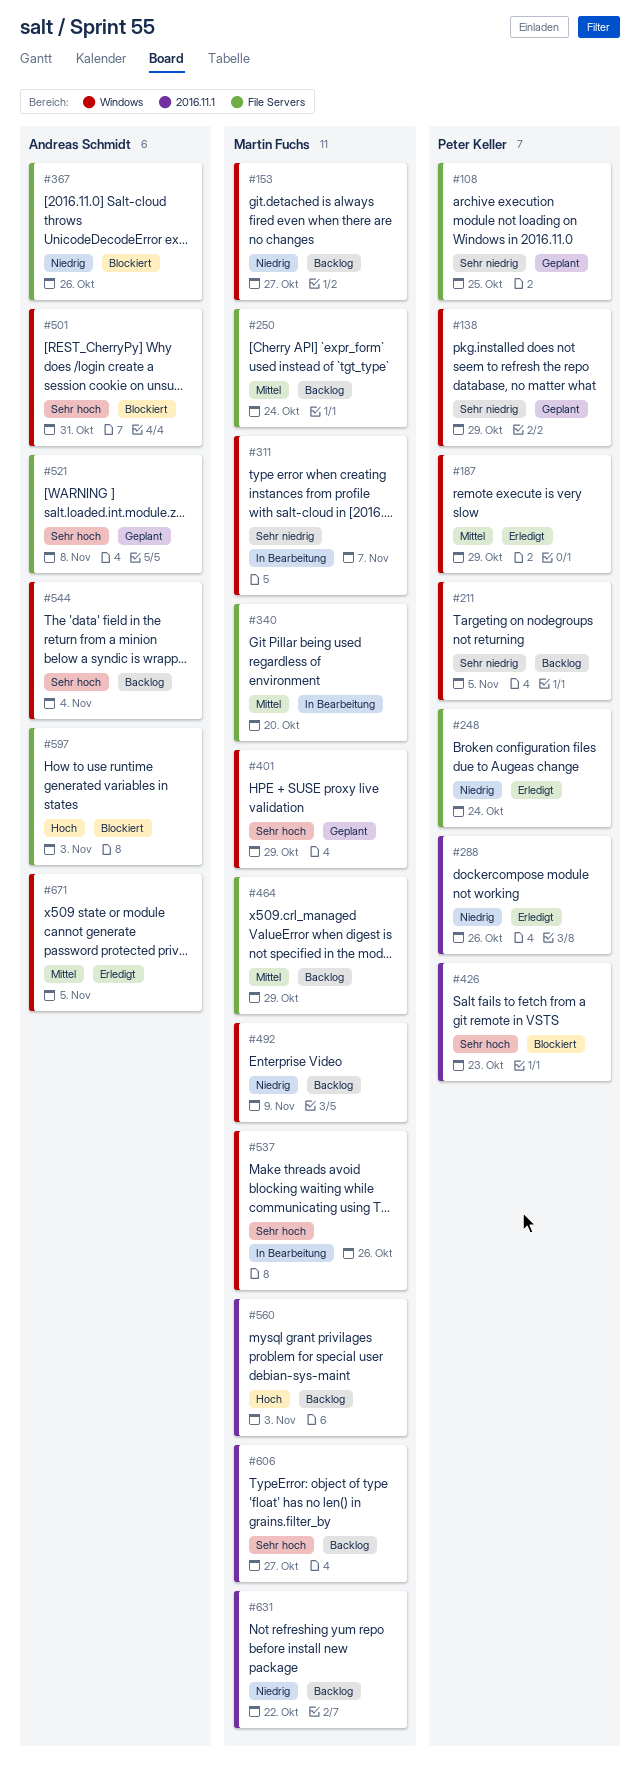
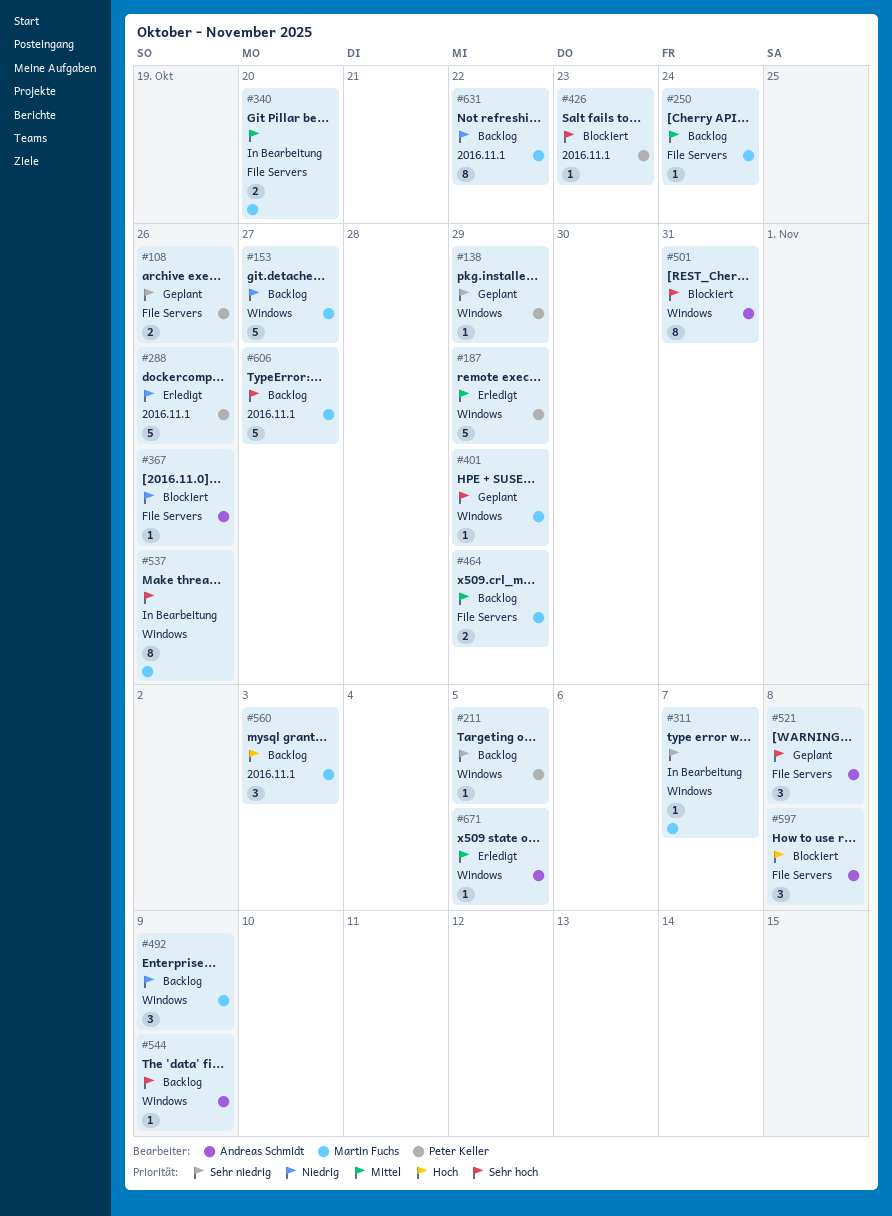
#108, due: Oct 25 -> Oct 26
#248: present -> none
#544, due: Nov 4 -> Nov 9
#597, due: Nov 3 -> Nov 8

